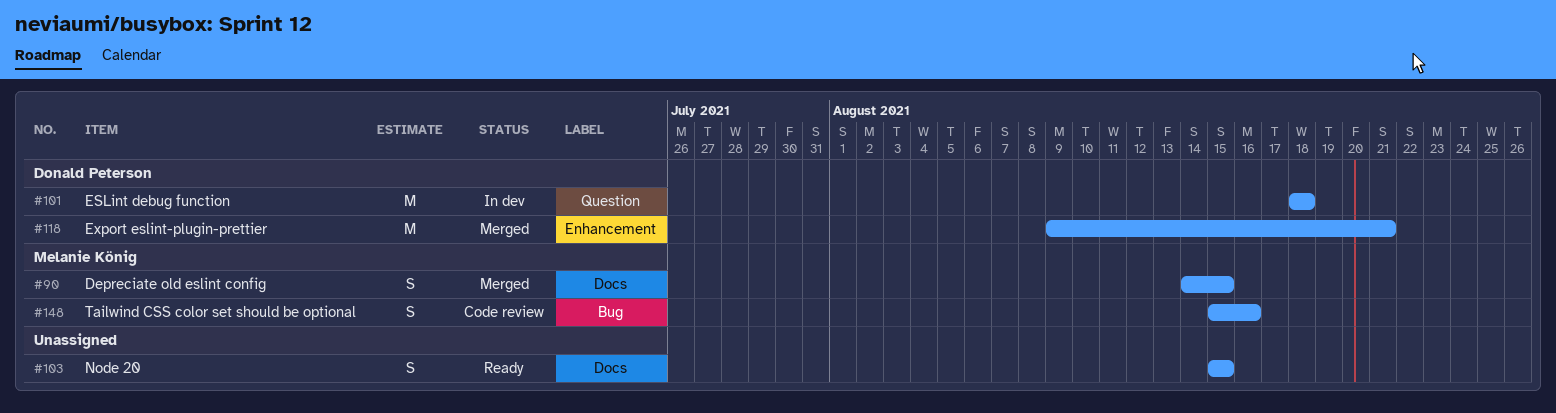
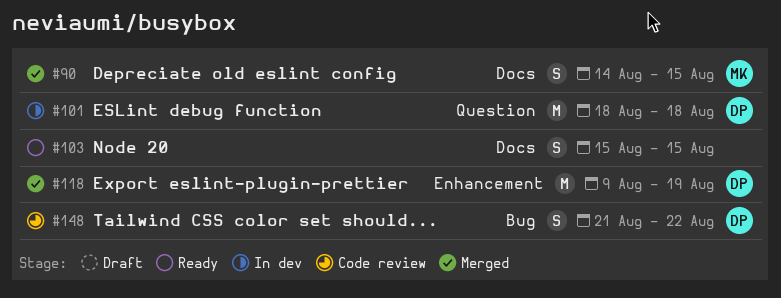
#118, due: Aug 21 -> Aug 19
#148, owner: Melanie König -> Donald Peterson
#148, start: Aug 15 -> Aug 21
#148, due: Aug 16 -> Aug 22

